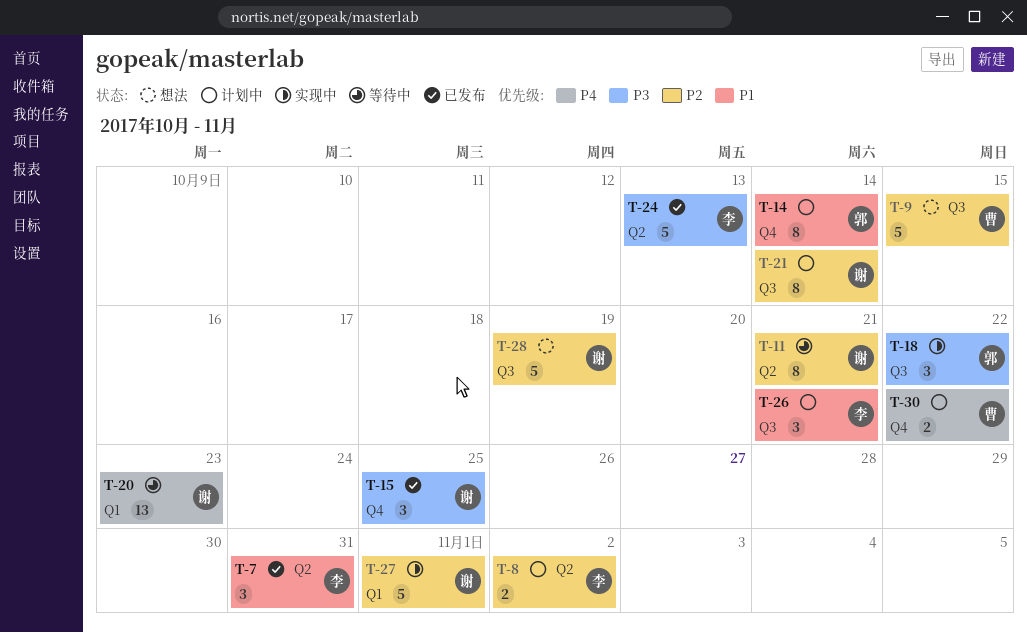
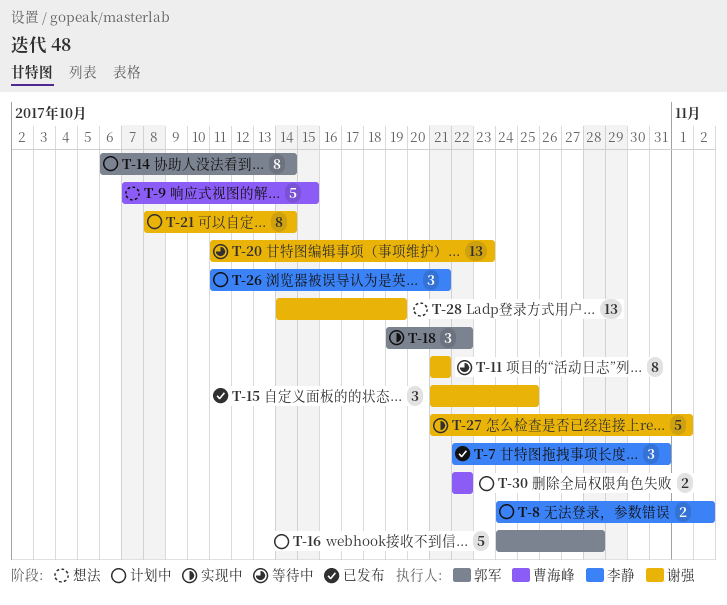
T-16: none -> present
T-24: present -> none
T-28, estimate: 5 -> 13

